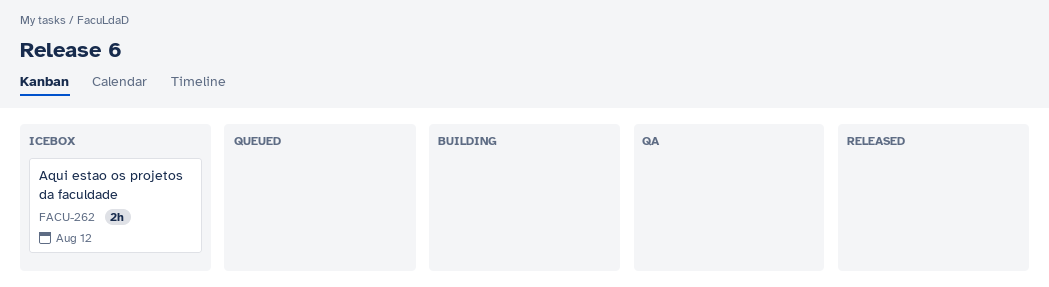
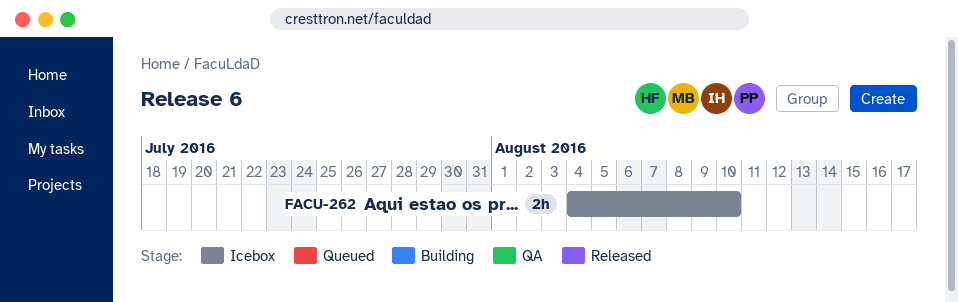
FACU-262, due: Aug 12 -> Aug 10

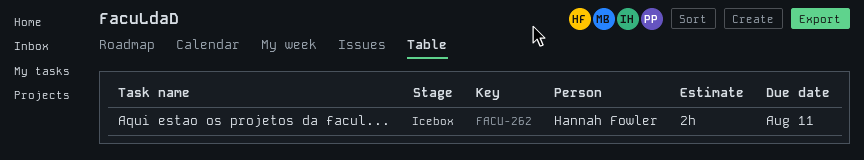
FACU-262, due: Aug 10 -> Aug 11

